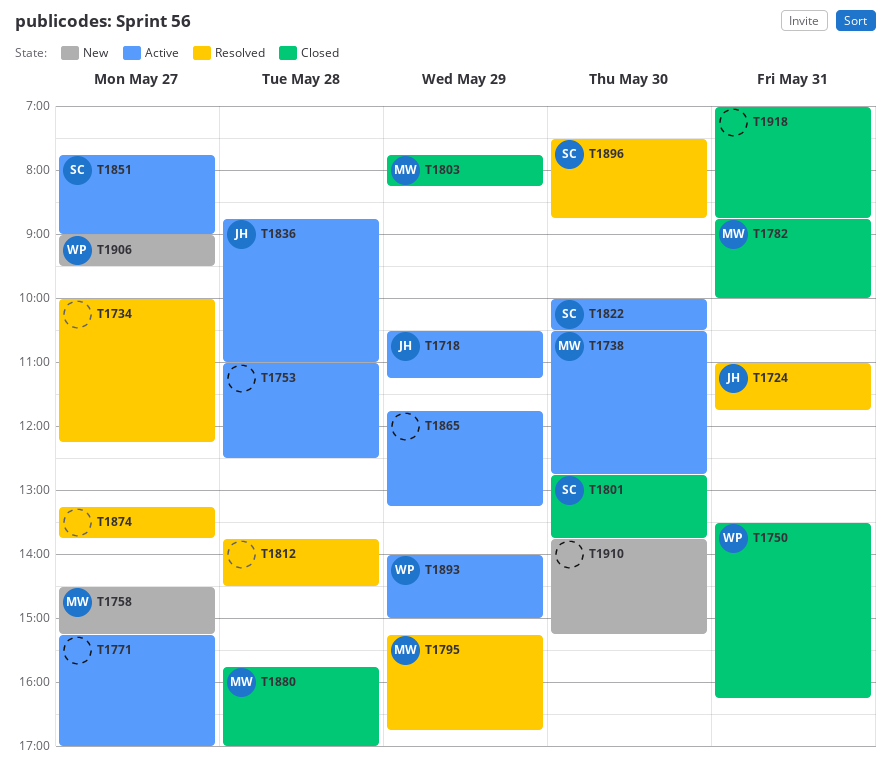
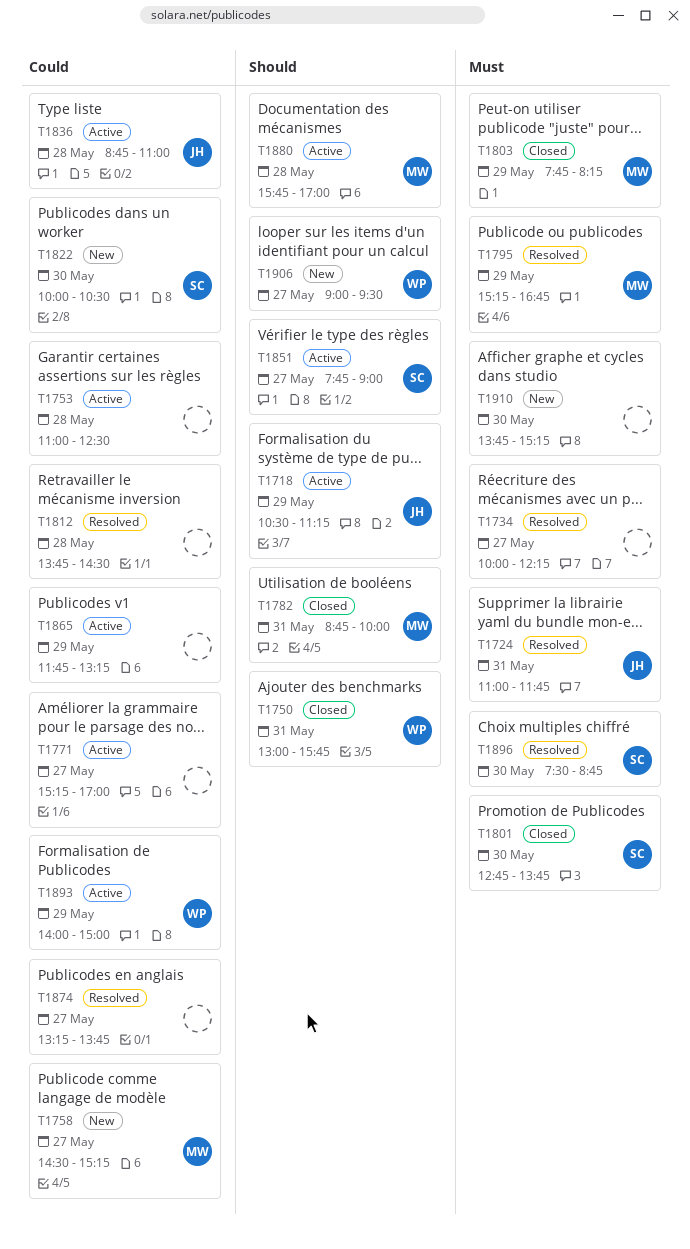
T1738: present -> none
T1750, begins: 13:30 -> 13:00
T1750, ends: 16:15 -> 15:45
T1822, status: Active -> New
T1880, status: Closed -> Active
T1918: present -> none

